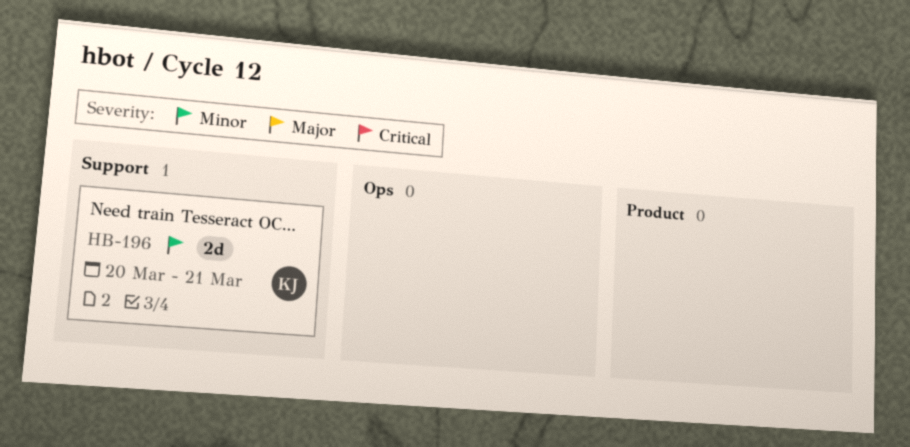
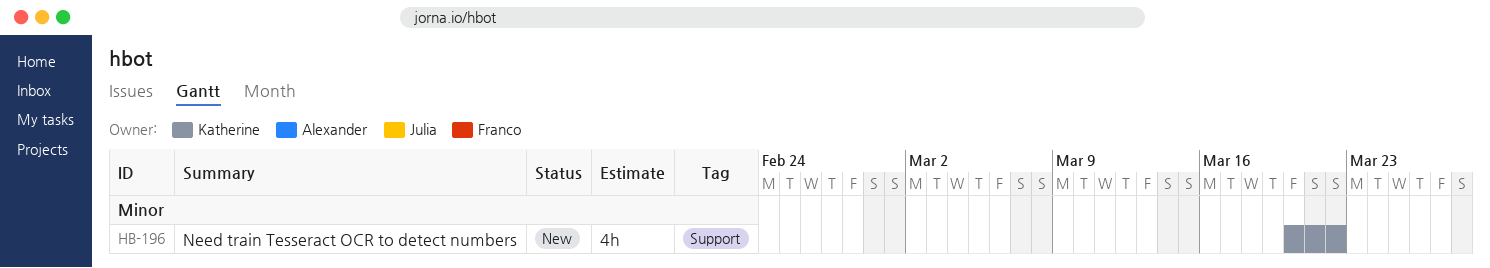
HB-196, estimate: 2d -> 4h
HB-196, due: Mar 21 -> Mar 22

